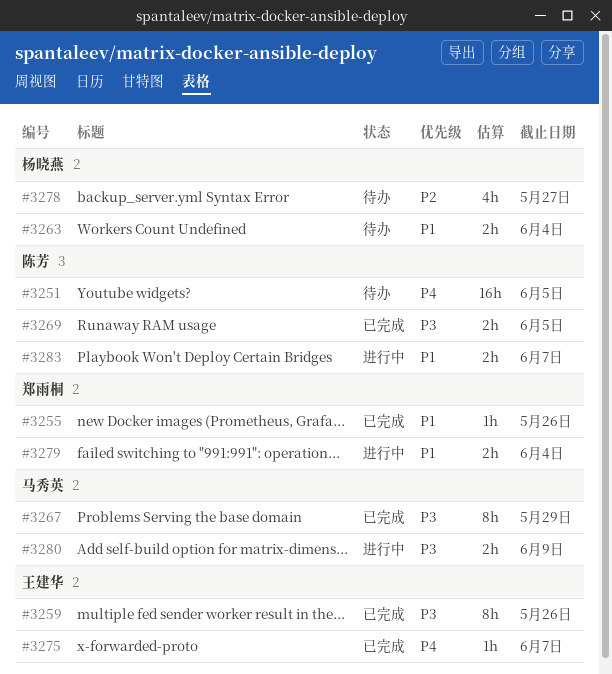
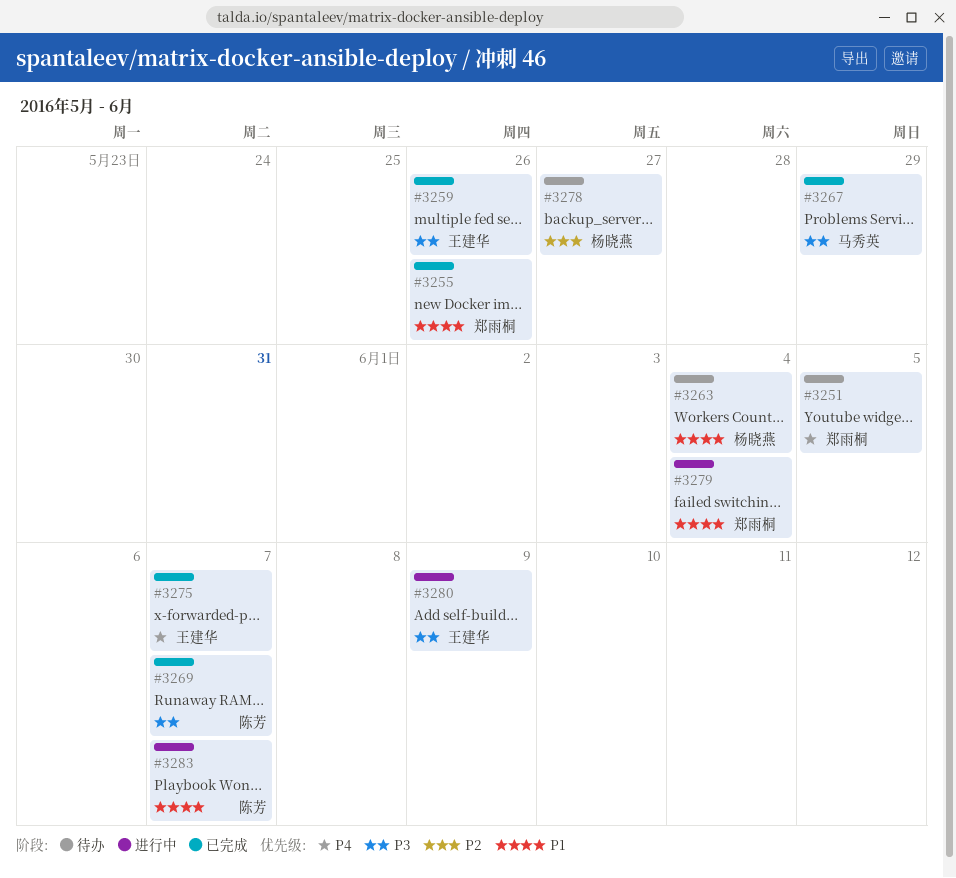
#3251, owner: 陈芳 -> 郑雨桐
#3269, due: Jun 5 -> Jun 7
#3280, owner: 马秀英 -> 王建华

